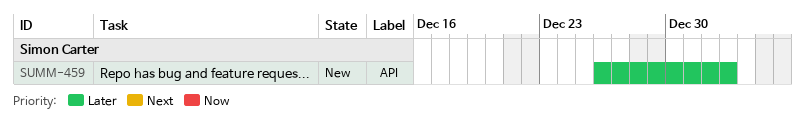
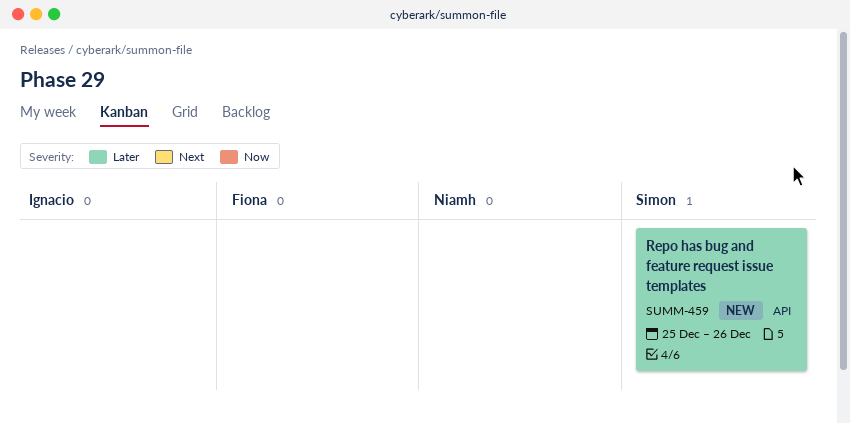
SUMM-459, start: Dec 26 -> Dec 25
SUMM-459, due: Jan 2 -> Dec 26

